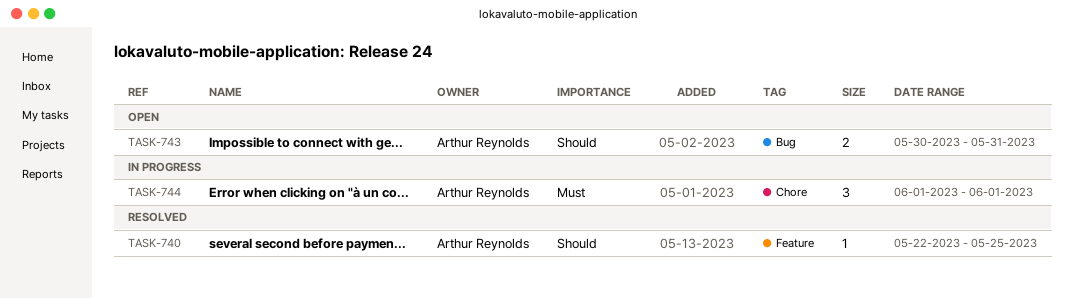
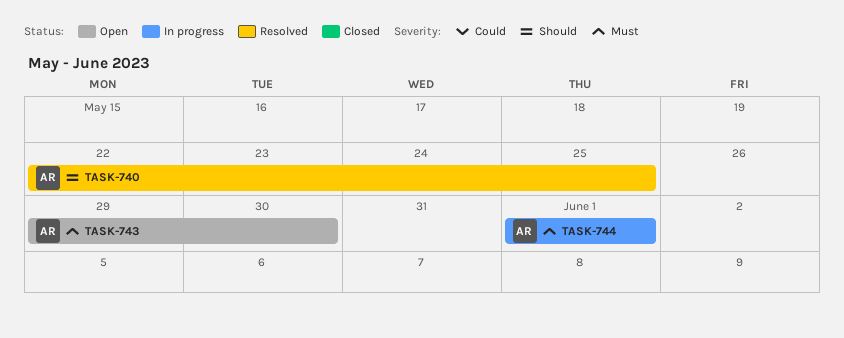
TASK-743, priority: Should -> Must
TASK-743, start: May 30 -> May 29
TASK-743, due: May 31 -> May 30

